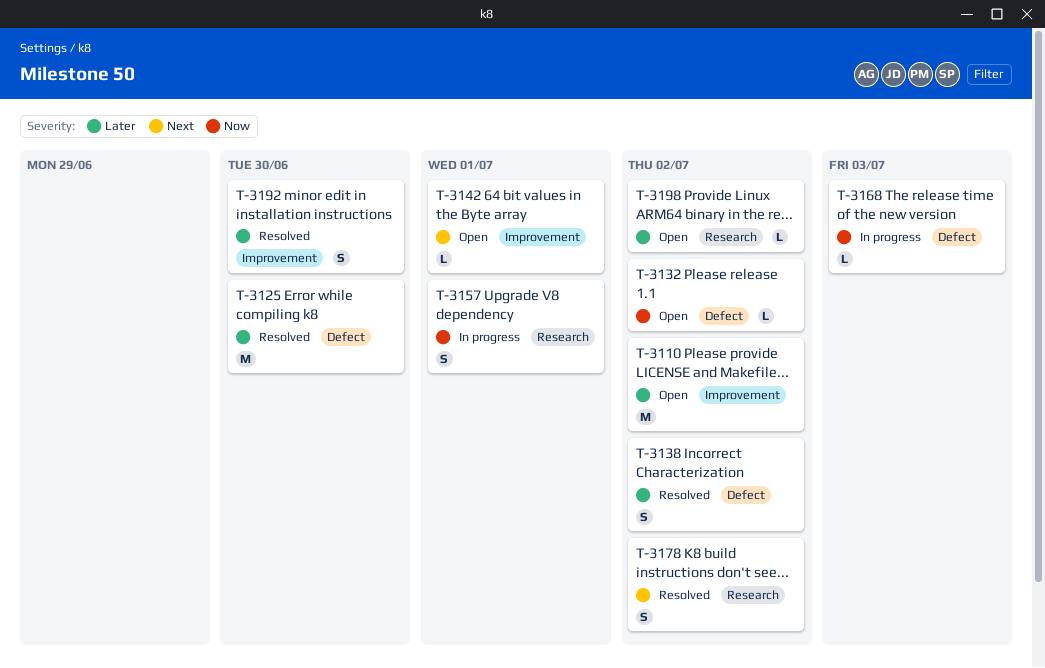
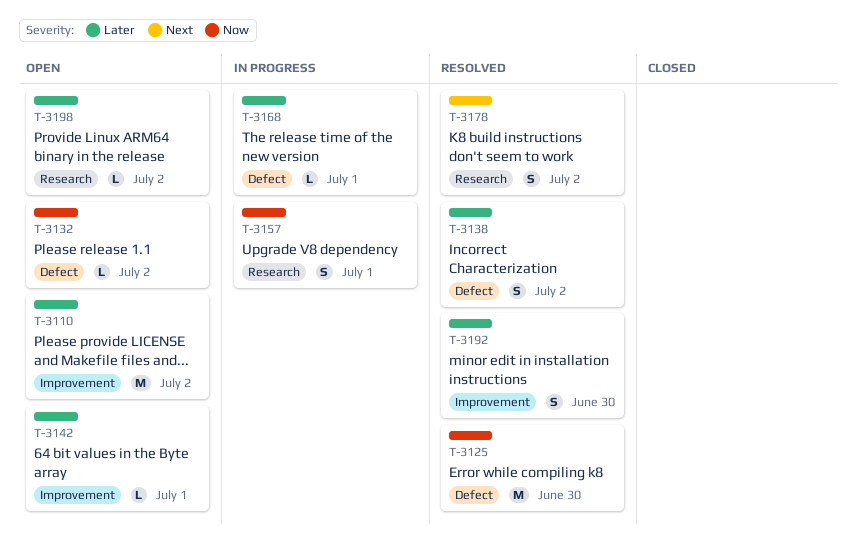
T-3125, priority: Later -> Now
T-3142, priority: Next -> Later
T-3168, priority: Now -> Later
T-3168, due: Jul 3 -> Jul 1

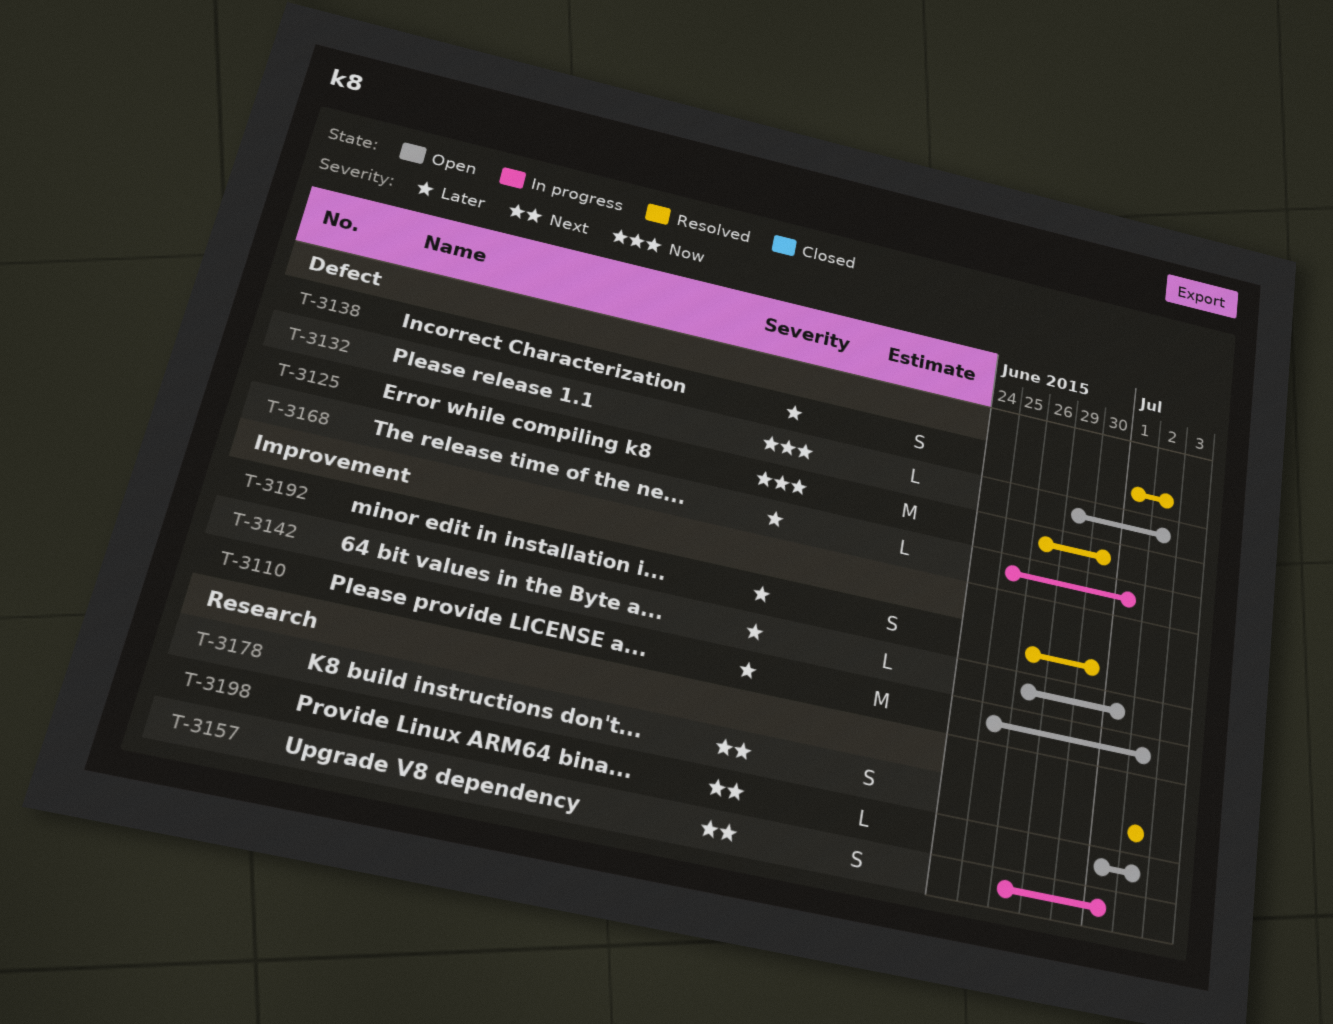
T-3157, priority: Now -> Next
T-3198, priority: Later -> Next

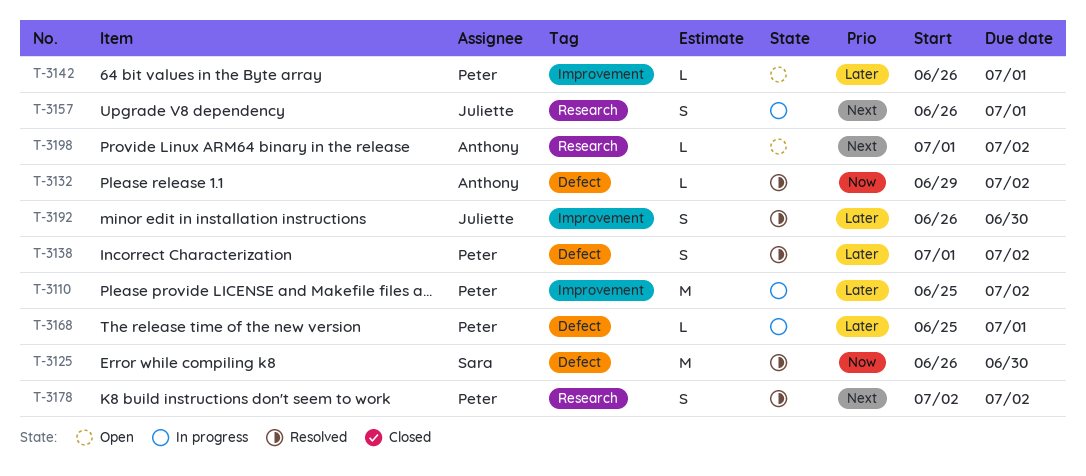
T-3110, status: Open -> In progress
T-3132, status: Open -> Resolved

